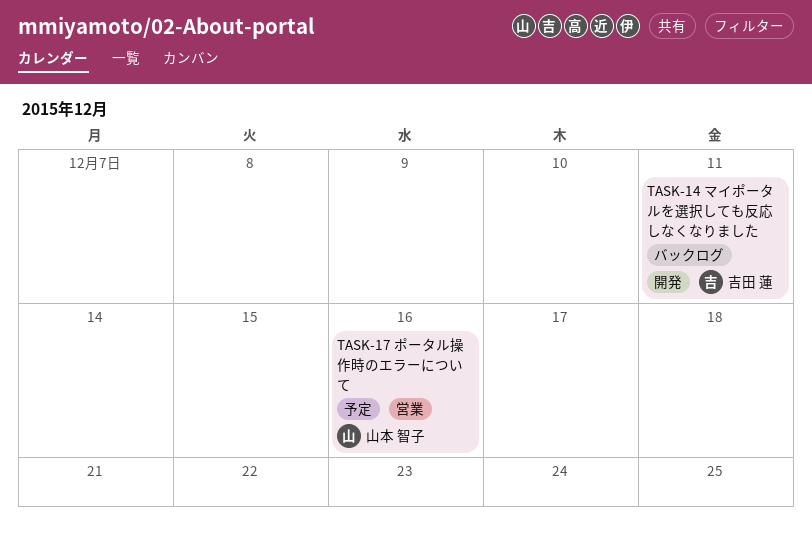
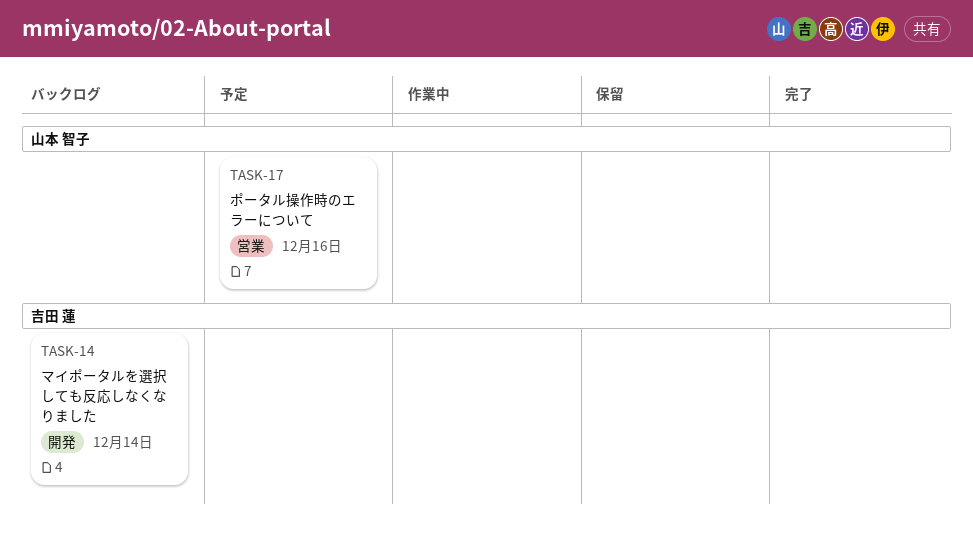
TASK-14, due: Dec 11 -> Dec 14

